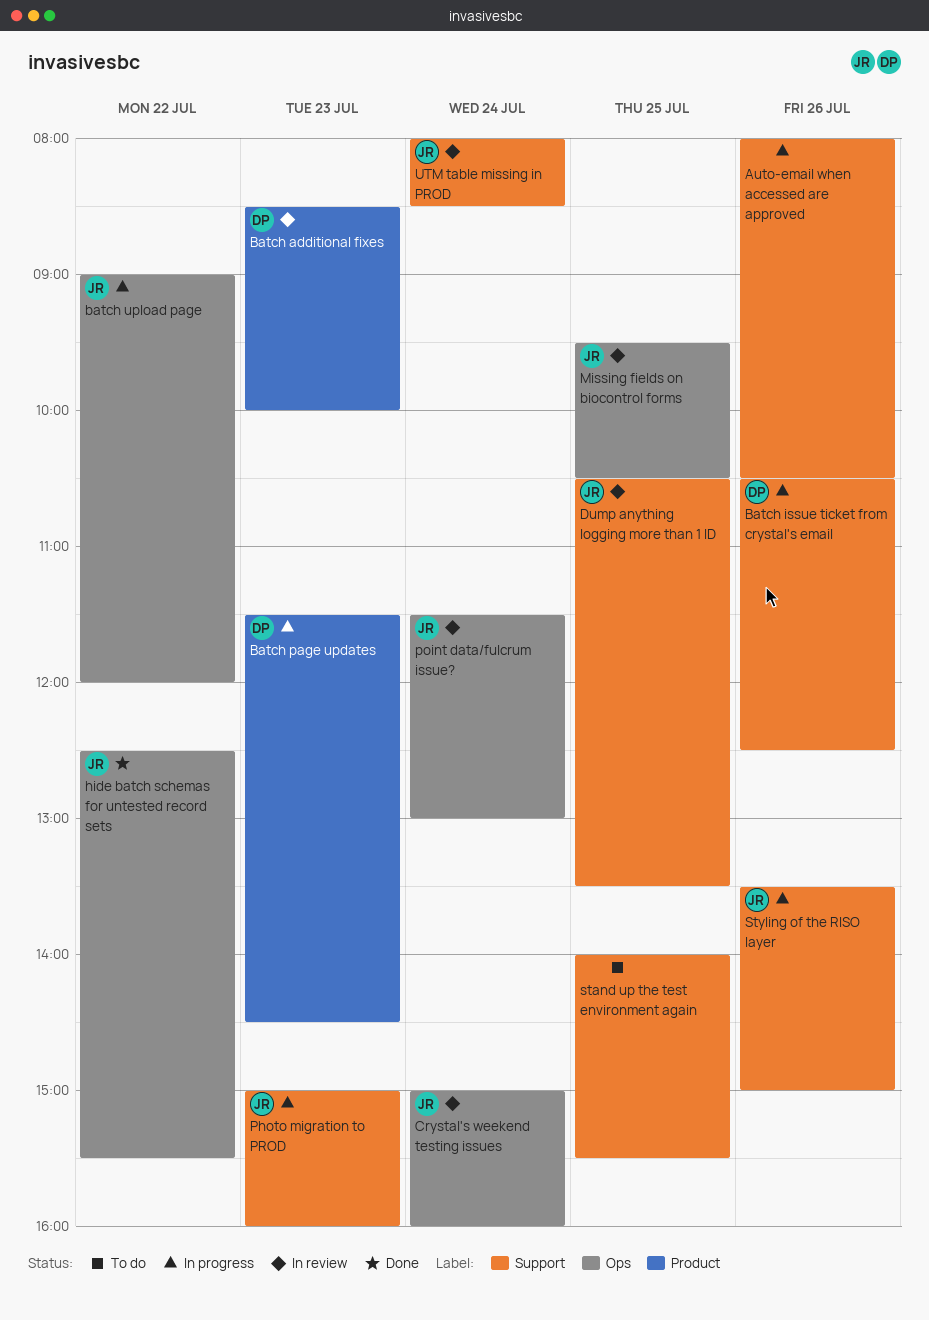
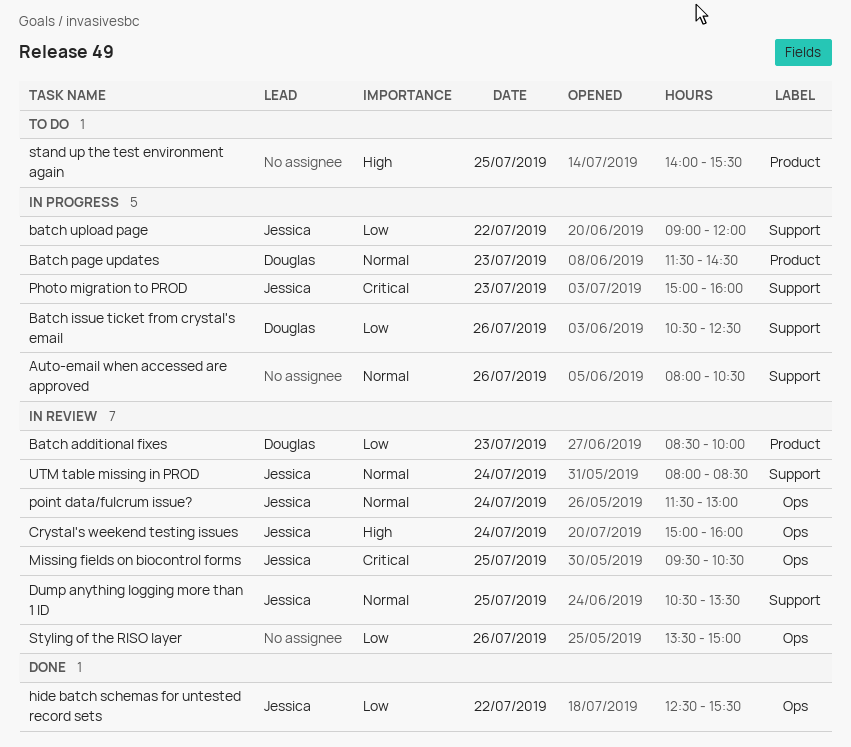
batch upload page, label: Ops -> Support
stand up the test environment again, label: Support -> Product
Styling of the RISO layer, status: In progress -> In review
Styling of the RISO layer, owner: Jessica -> none
Styling of the RISO layer, label: Support -> Ops

